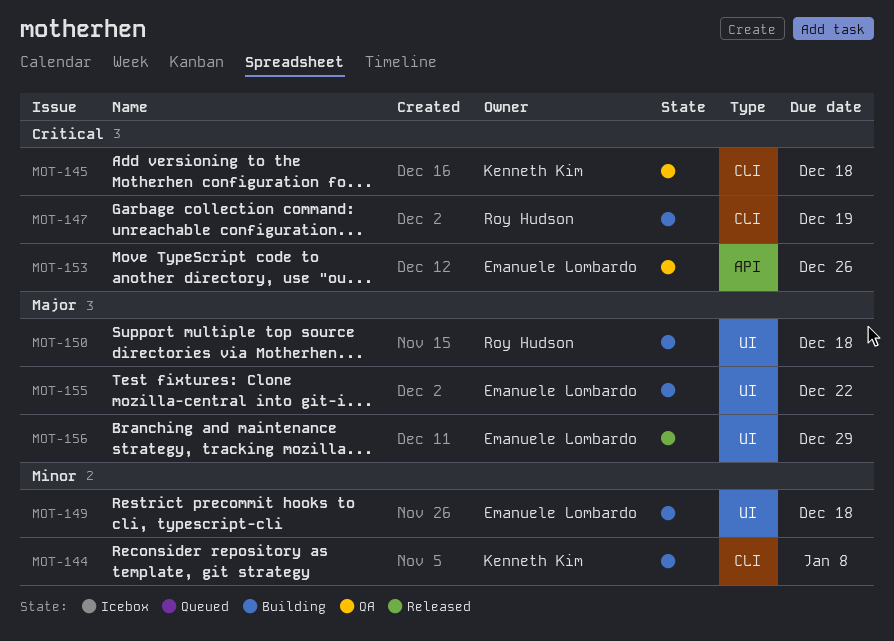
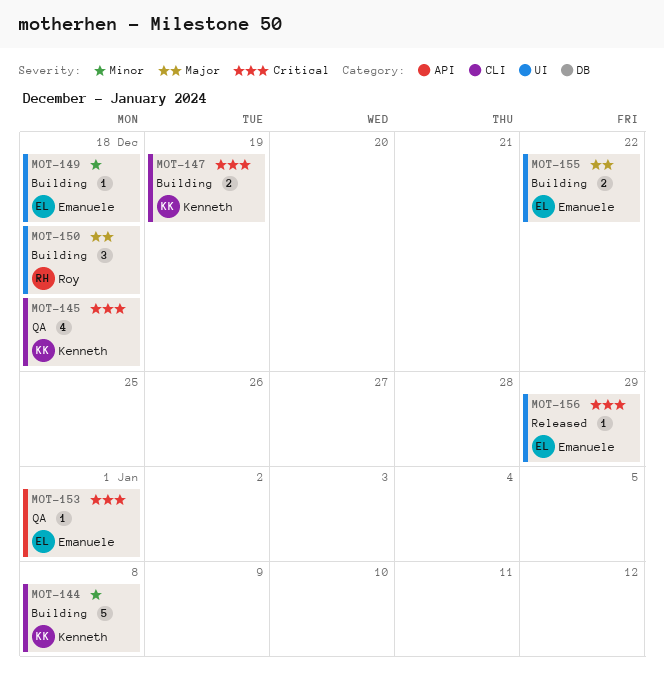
MOT-147, owner: Roy Hudson -> Kenneth Kim
MOT-153, due: Dec 26 -> Jan 1
MOT-156, priority: Major -> Critical

